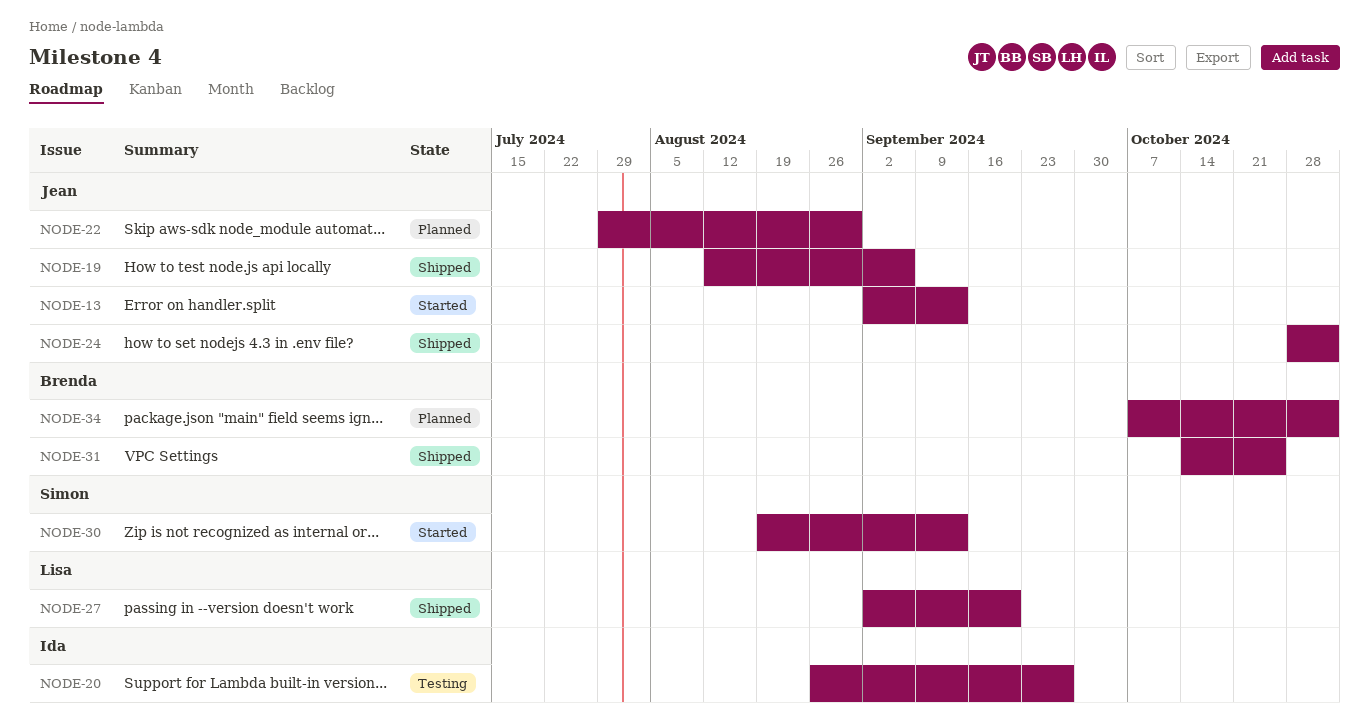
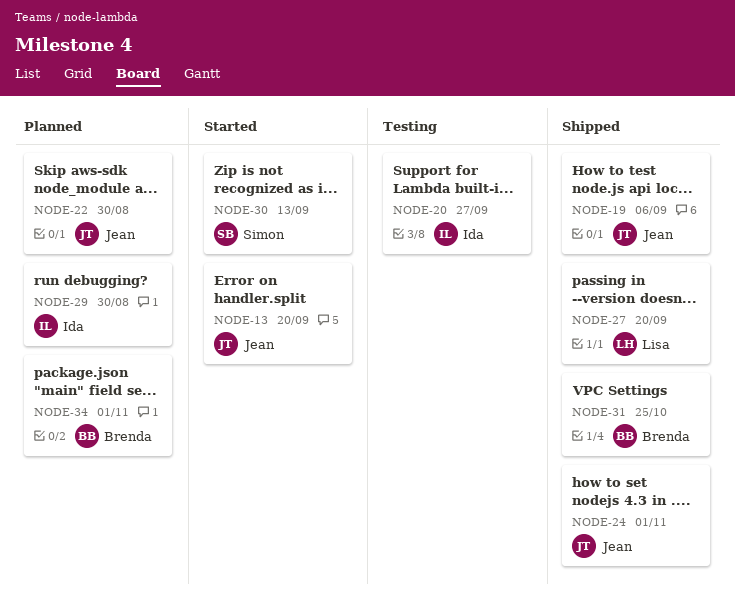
NODE-13, due: Sep 13 -> Sep 20
NODE-29: none -> present

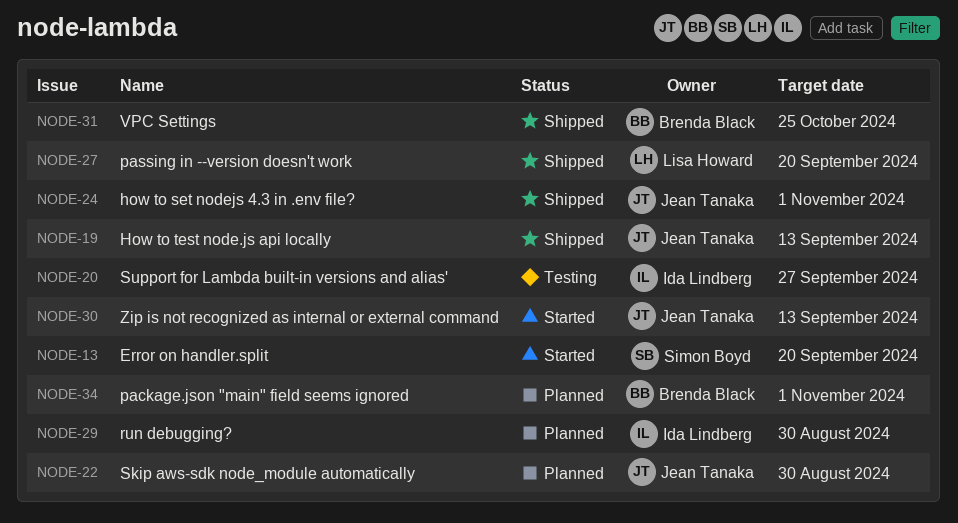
NODE-13, owner: Jean Tanaka -> Simon Boyd
NODE-19, due: Sep 6 -> Sep 13
NODE-30, owner: Simon Boyd -> Jean Tanaka

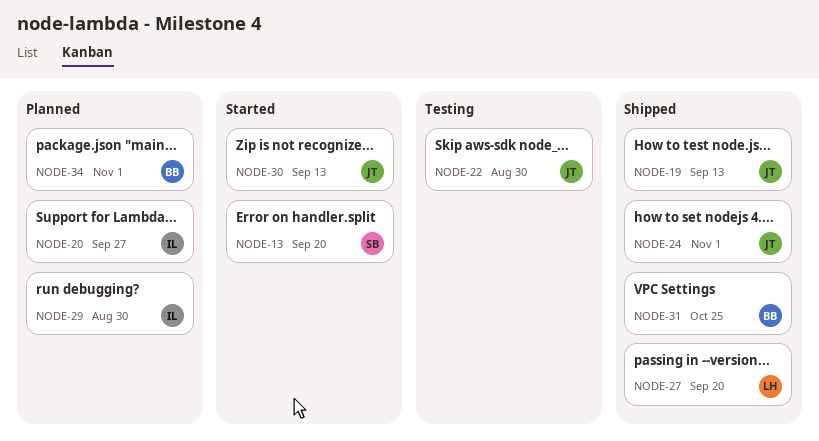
NODE-20, status: Testing -> Planned
NODE-22, status: Planned -> Testing

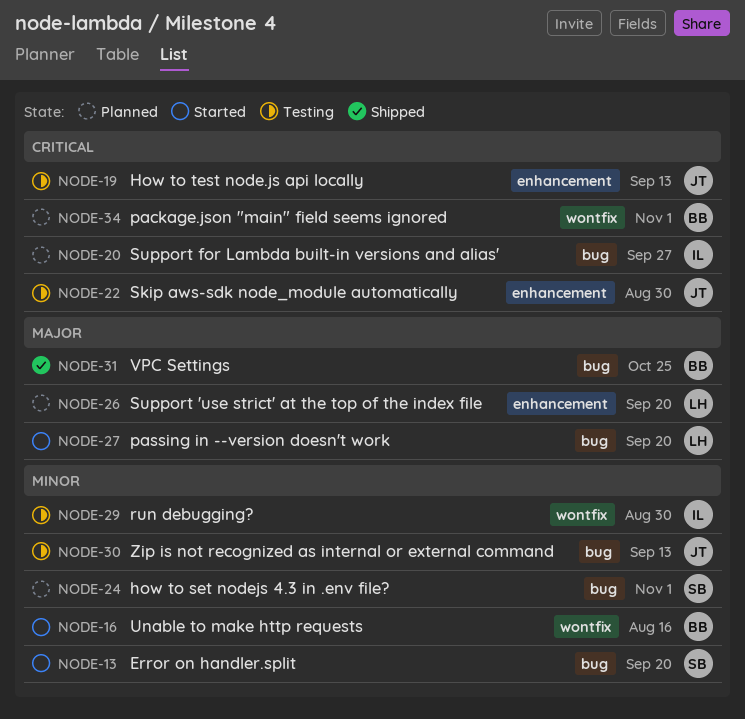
NODE-16: none -> present
NODE-19, status: Shipped -> Testing
NODE-24, status: Shipped -> Planned
NODE-24, owner: JT -> SB
NODE-26: none -> present
NODE-27, status: Shipped -> Started
NODE-29, status: Planned -> Testing
NODE-30, status: Started -> Testing

